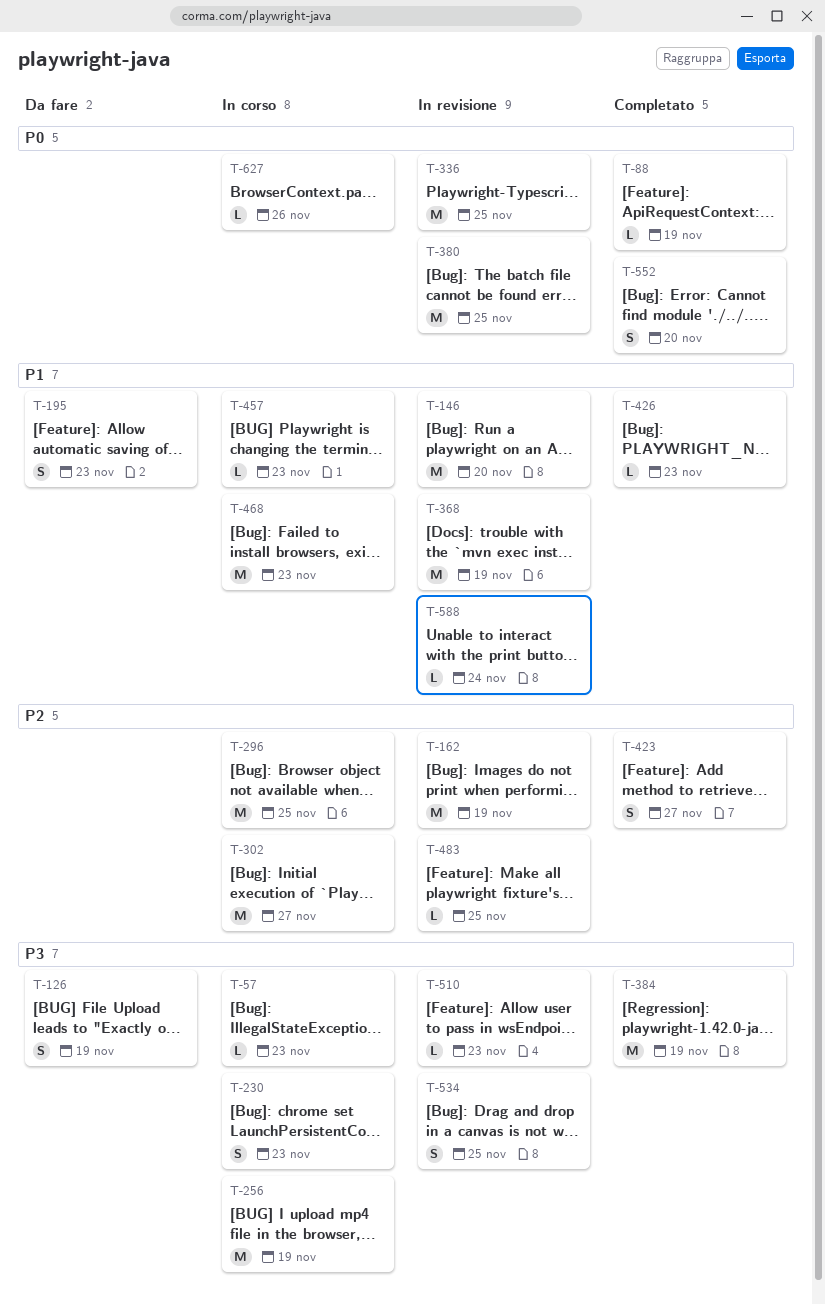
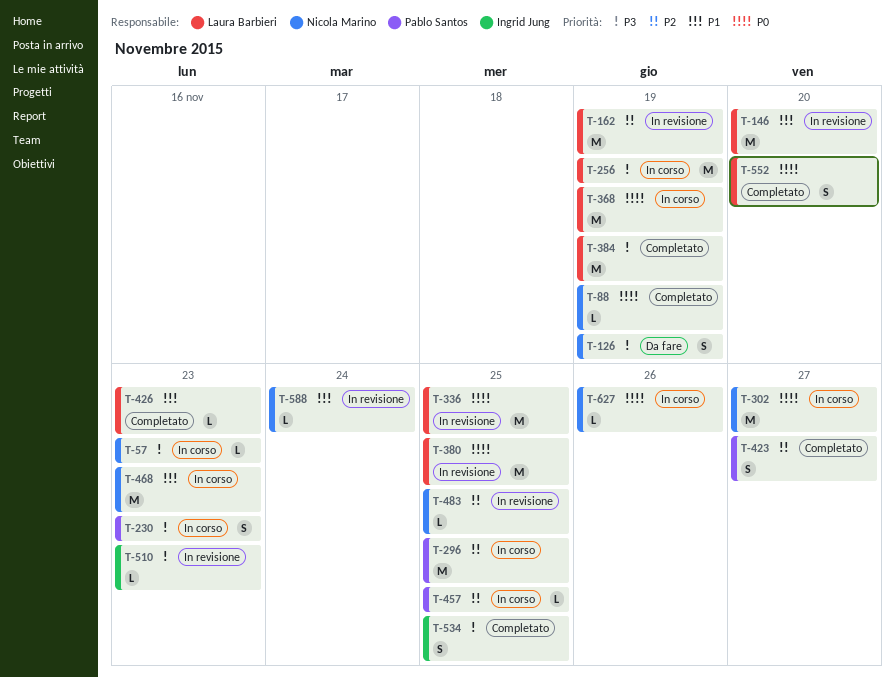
T-195: present -> none
T-302, priority: P2 -> P0
T-368, status: In revisione -> In corso
T-368, priority: P1 -> P0
T-457, priority: P1 -> P2
T-457, due: Nov 23 -> Nov 25
T-534, status: In revisione -> Completato

